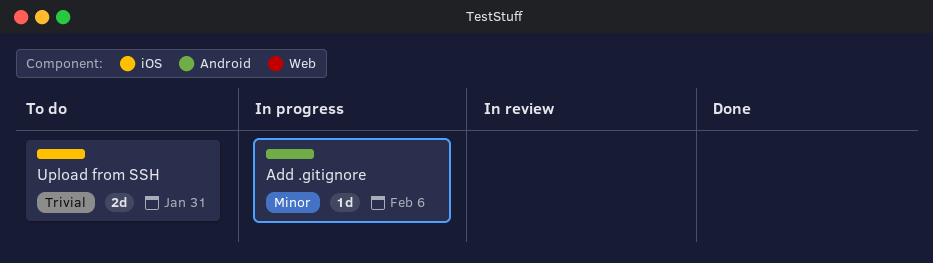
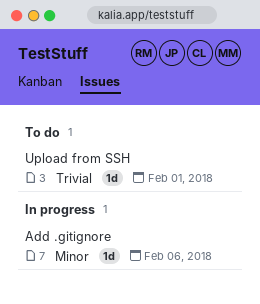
Upload from SSH, estimate: 2d -> 1d
Upload from SSH, due: Jan 31 -> Feb 1

